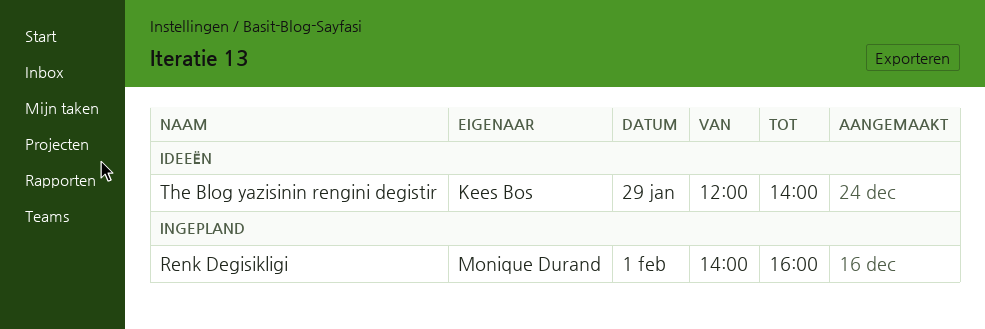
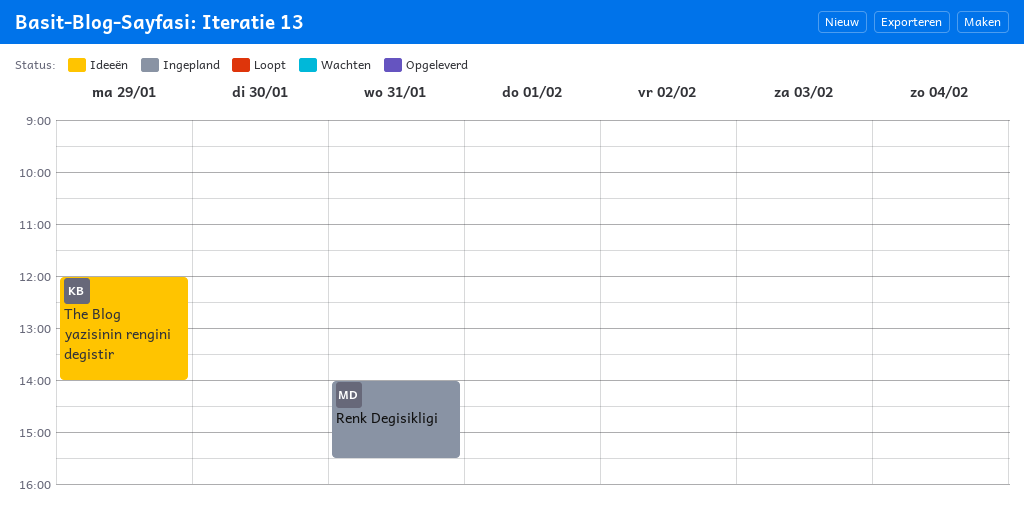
Renk Degisikligi, day: Feb 1 -> Jan 31
Renk Degisikligi, ends: 16:00 -> 15:30

